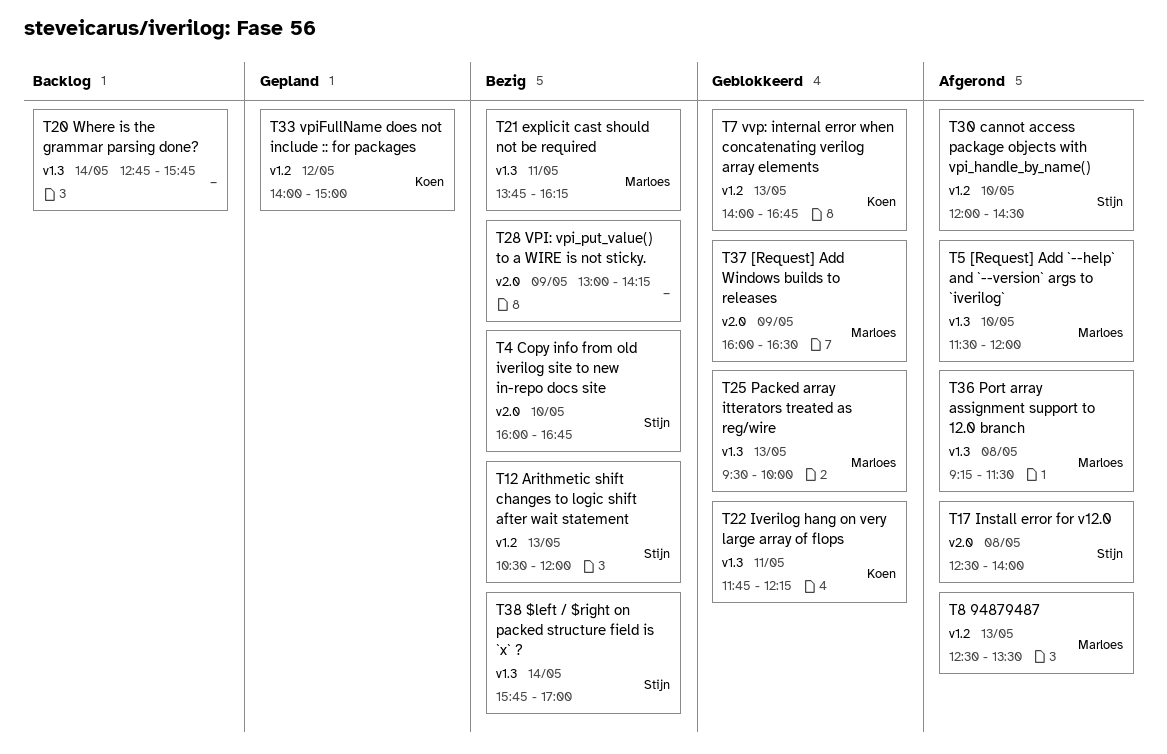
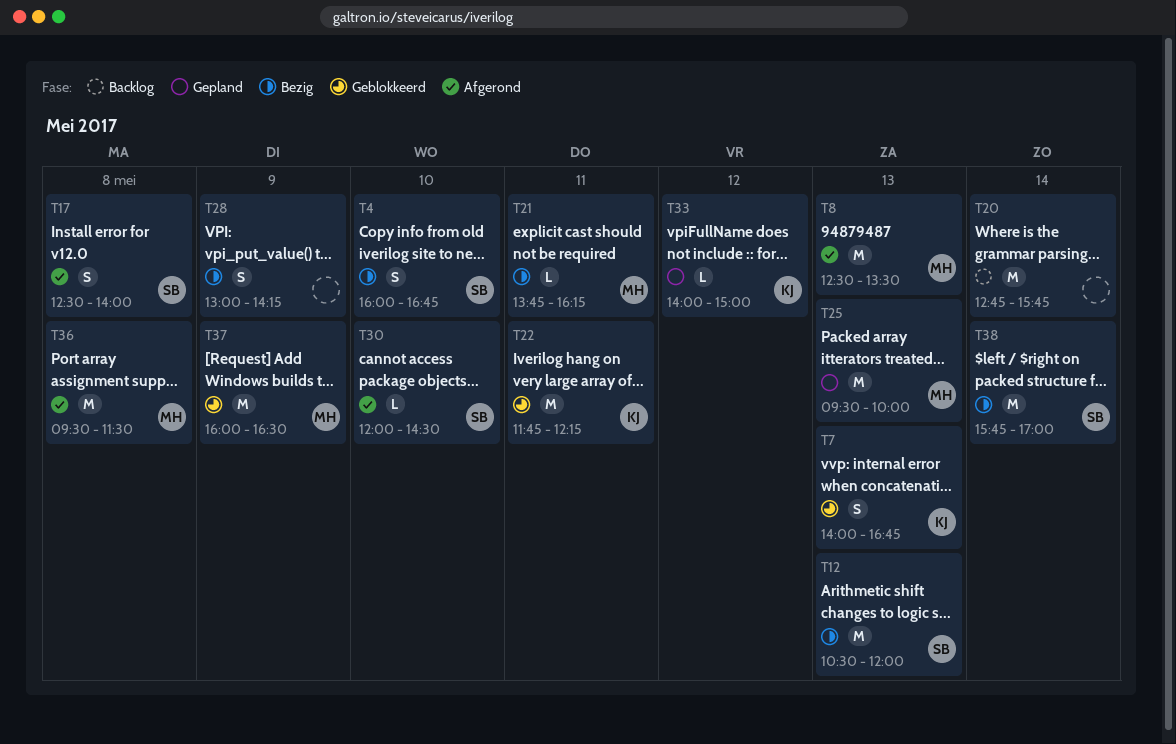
T5: present -> none
T25, status: Geblokkeerd -> Gepland
T36, begins: 09:15 -> 09:30

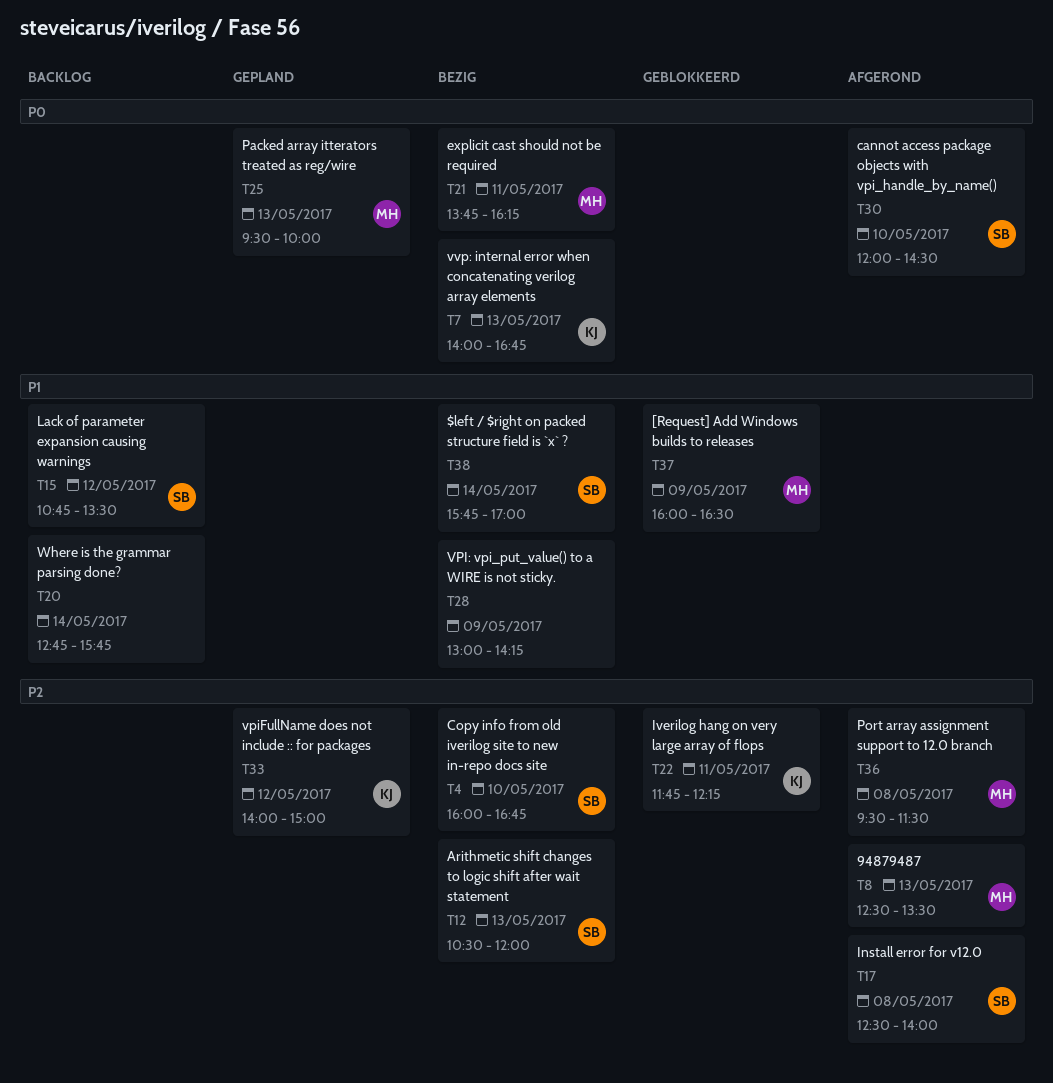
T7, status: Geblokkeerd -> Bezig
T15: none -> present

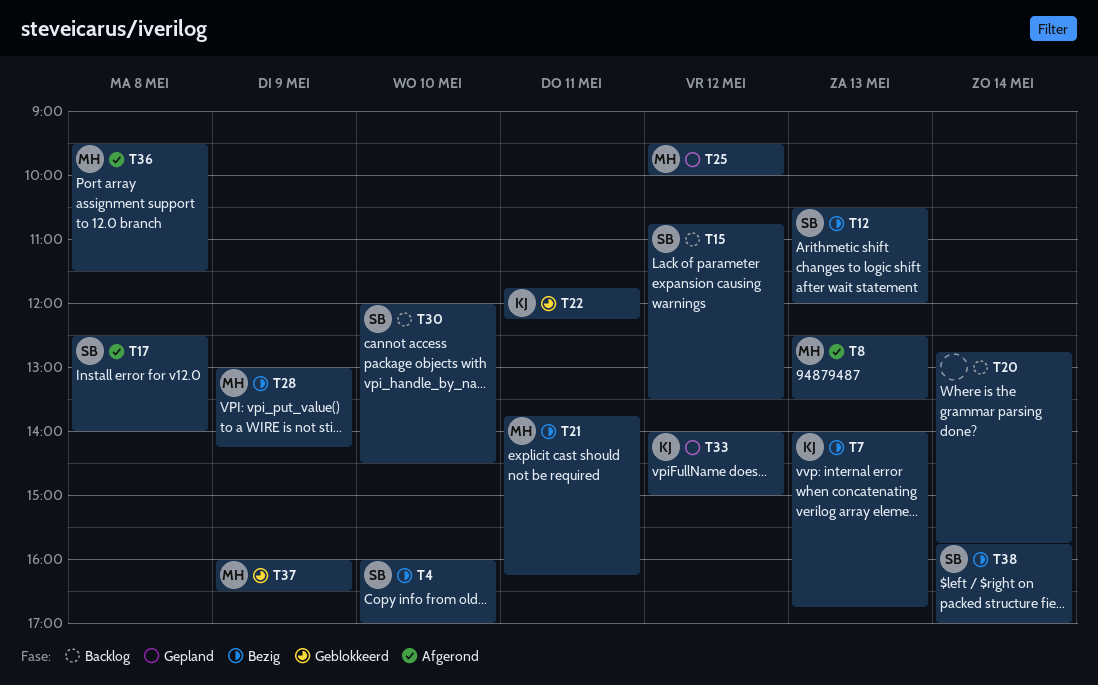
T4, ends: 16:45 -> 17:00
T25, day: May 13 -> May 12
T28, owner: none -> MH
T30, status: Afgerond -> Backlog

